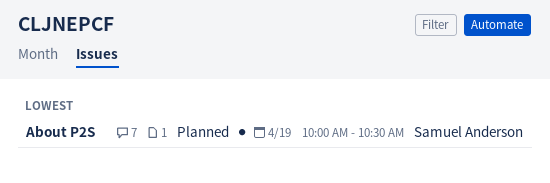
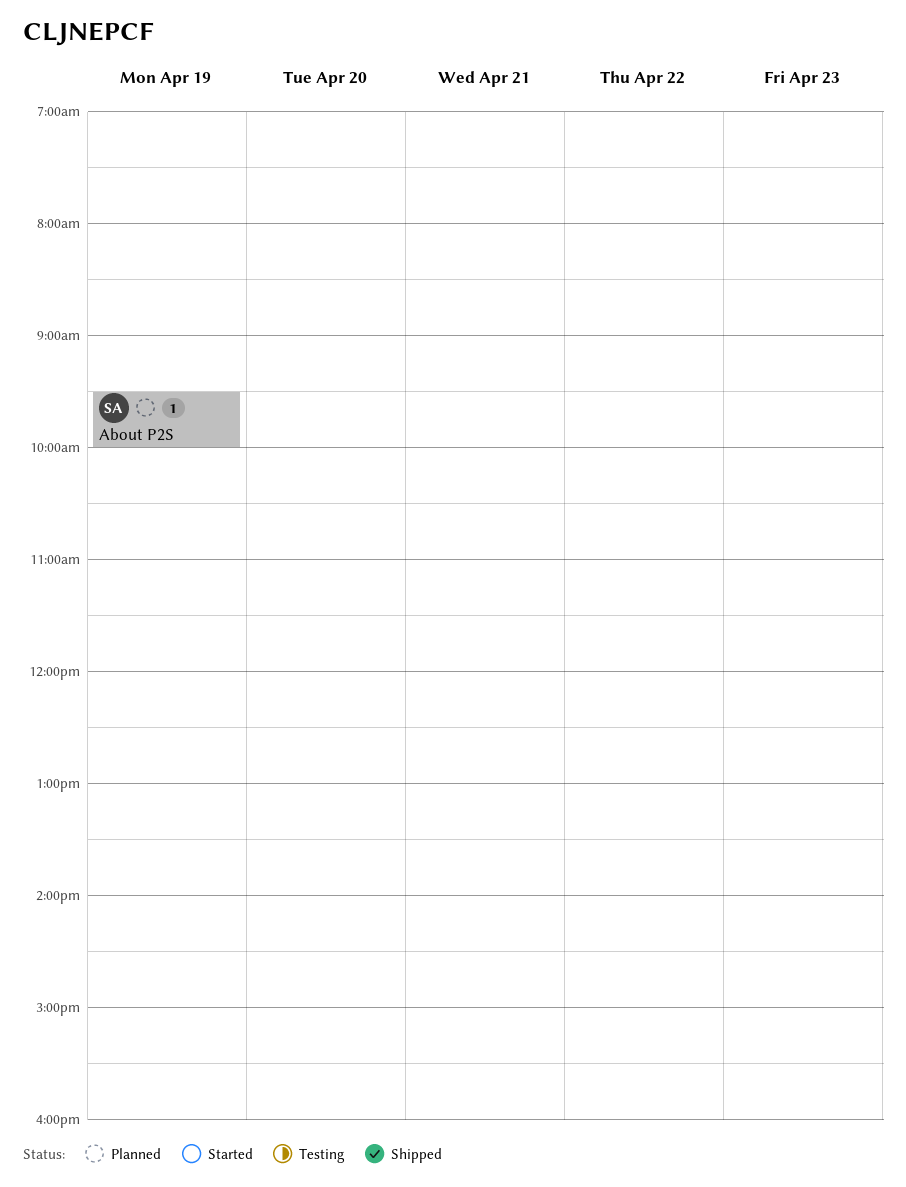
About P2S, begins: 10:00 -> 09:30
About P2S, ends: 10:30 -> 10:00

